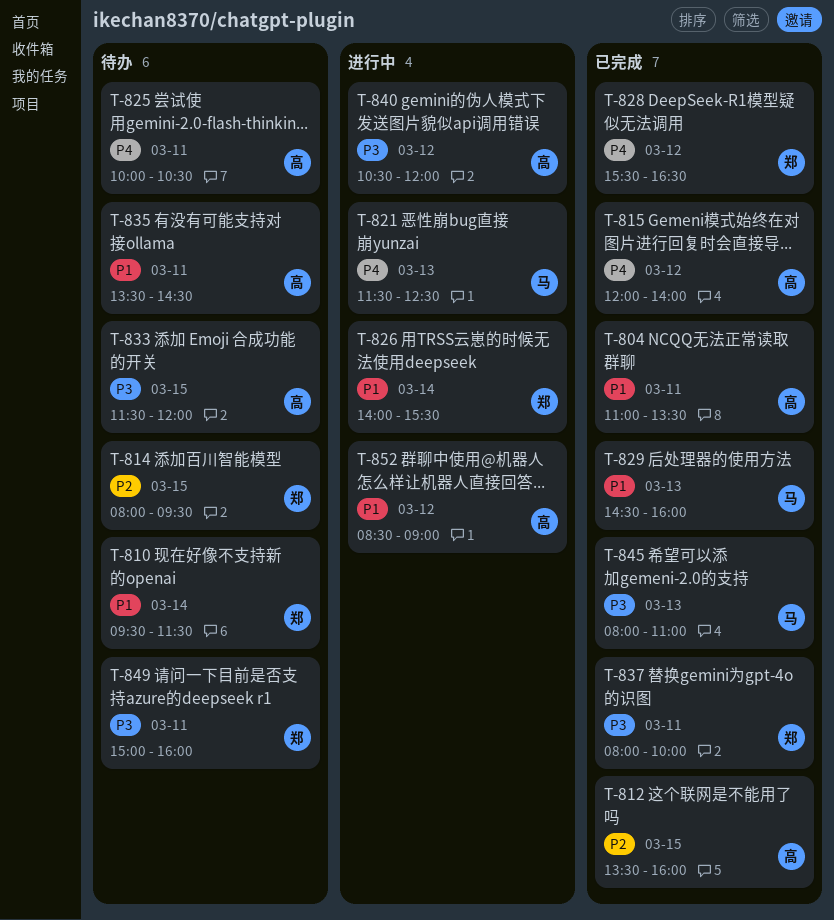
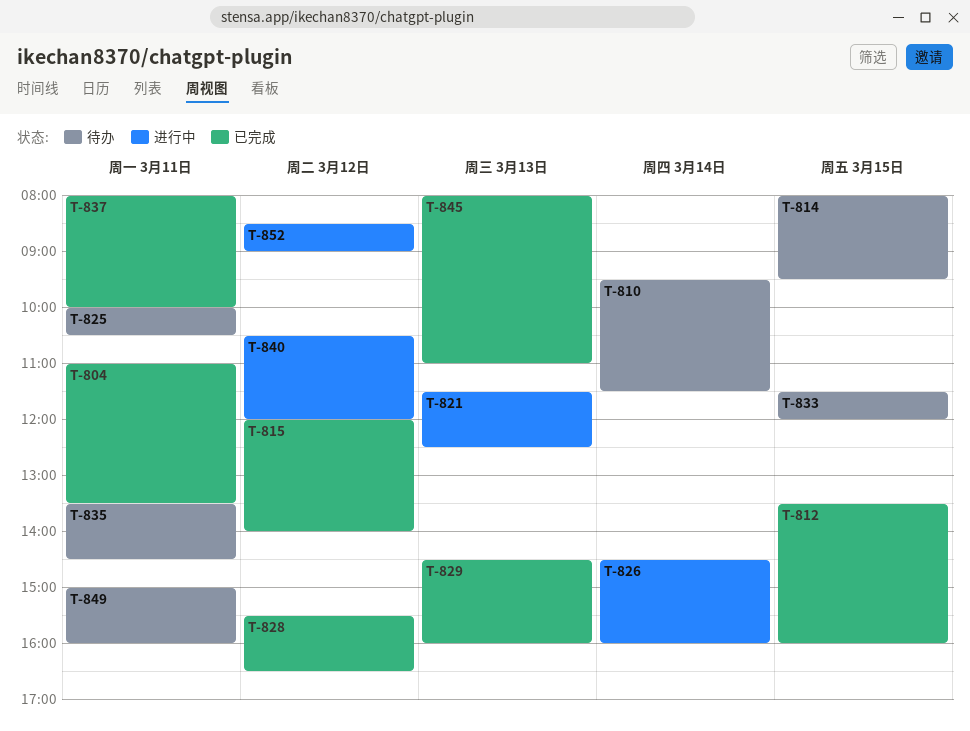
T-826, begins: 14:00 -> 14:30
T-826, ends: 15:30 -> 16:00

